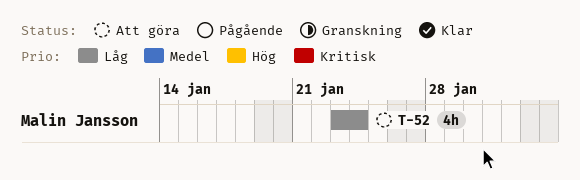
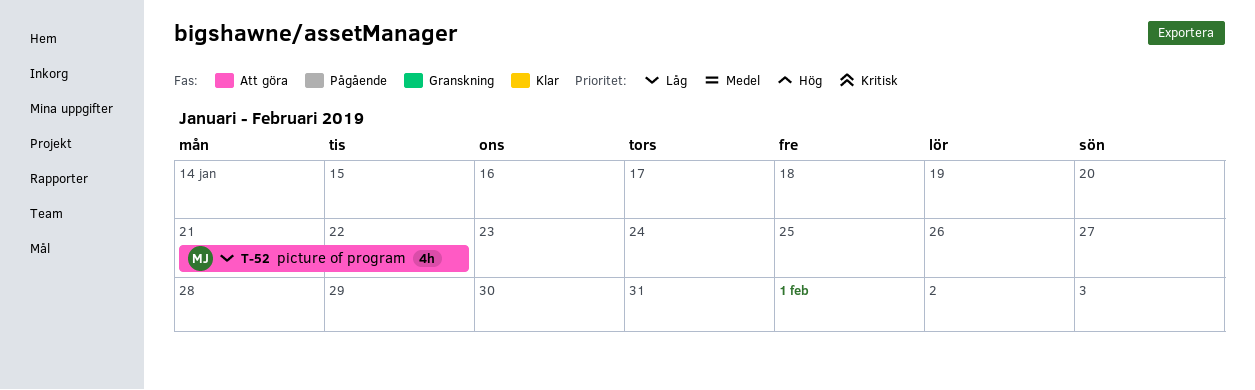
T-52, start: Jan 23 -> Jan 21
T-52, due: Jan 24 -> Jan 22

